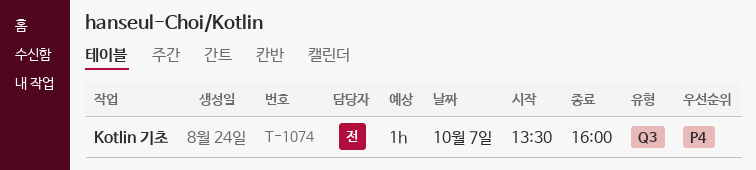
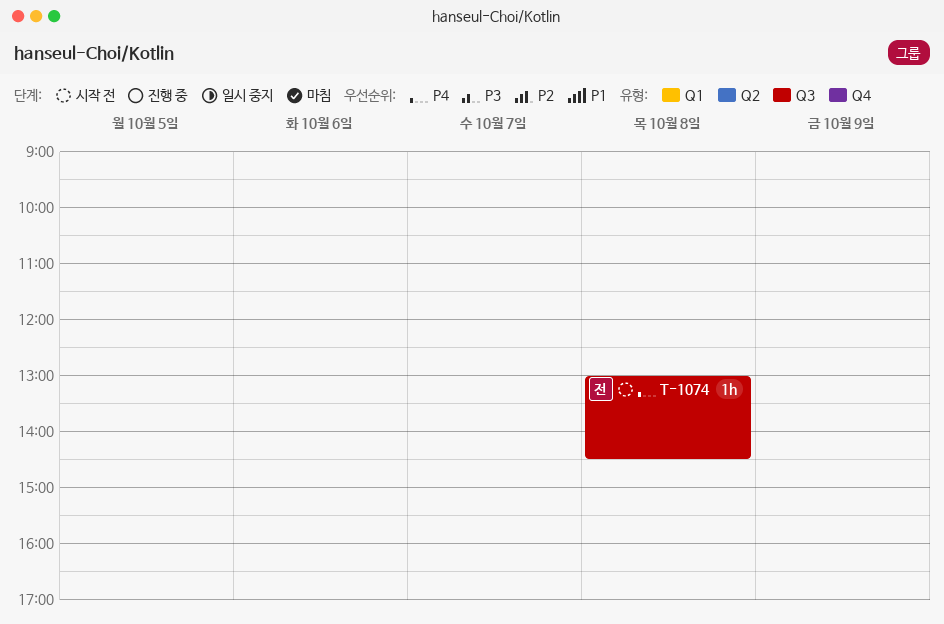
T-1074, day: Oct 7 -> Oct 8
T-1074, begins: 13:30 -> 13:00
T-1074, ends: 16:00 -> 14:30

